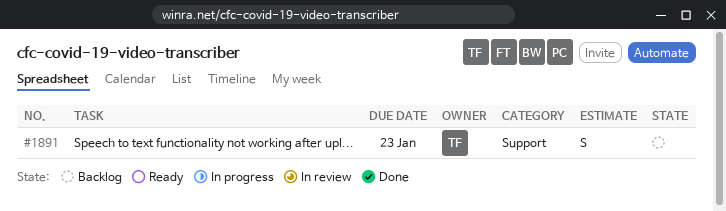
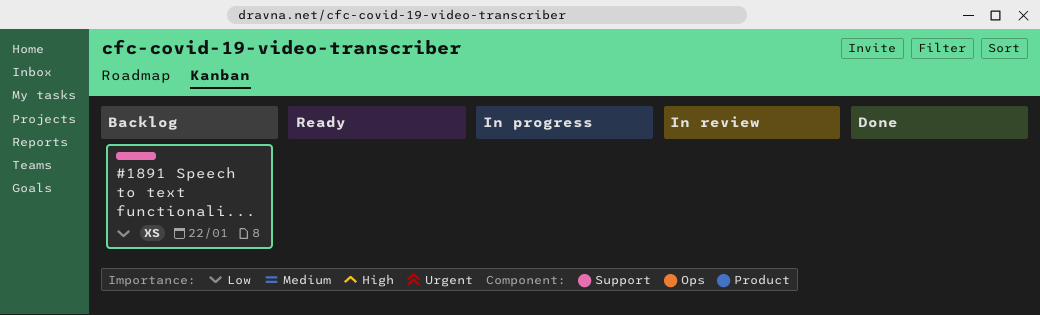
#1891, estimate: S -> XS
#1891, due: Jan 23 -> Jan 22

